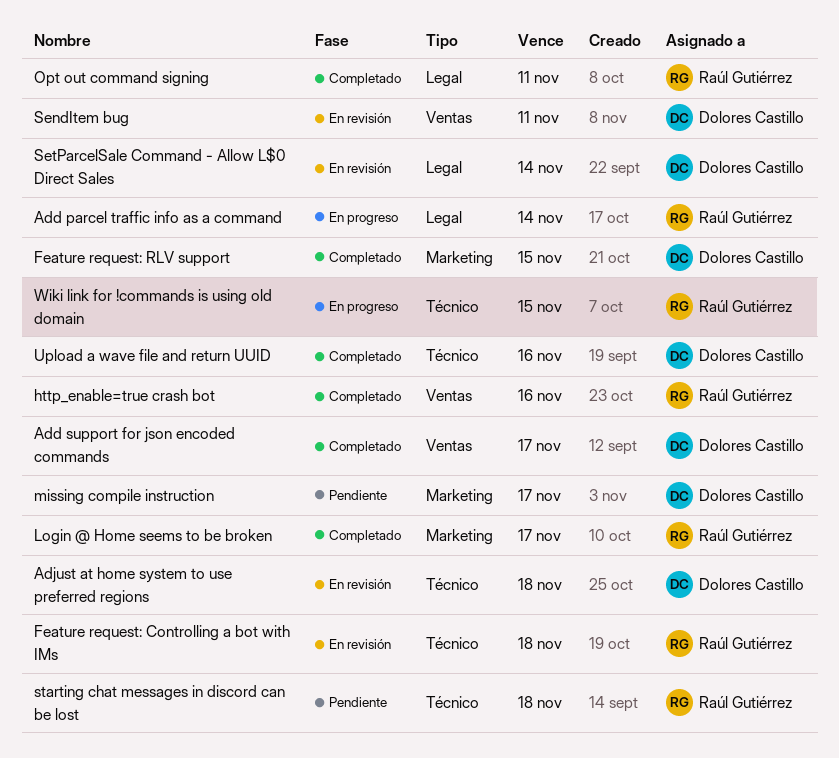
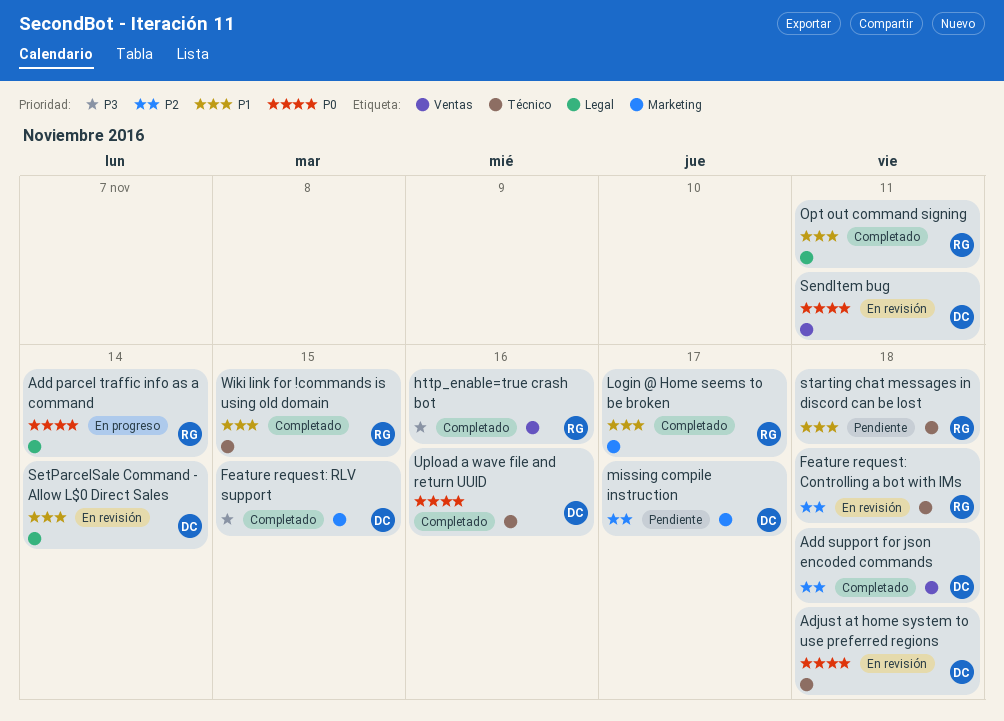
Add support for json encoded commands, due: Nov 17 -> Nov 18
Wiki link for !commands is using old domain, status: En progreso -> Completado

